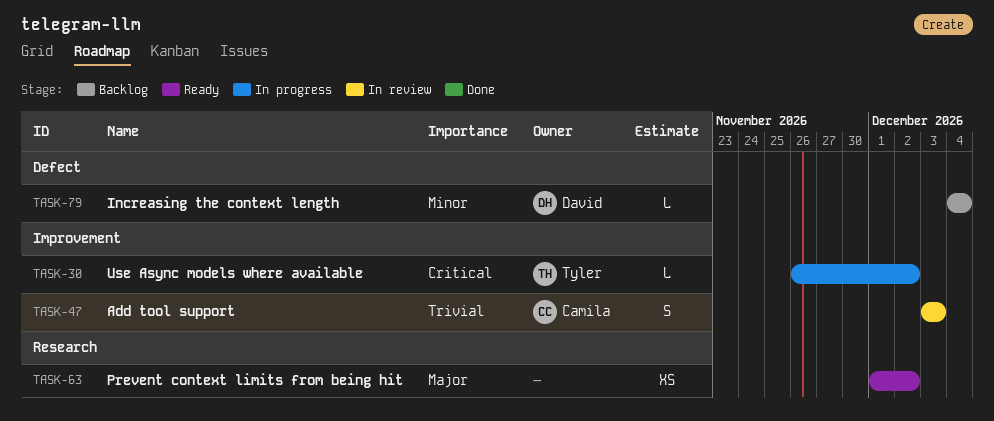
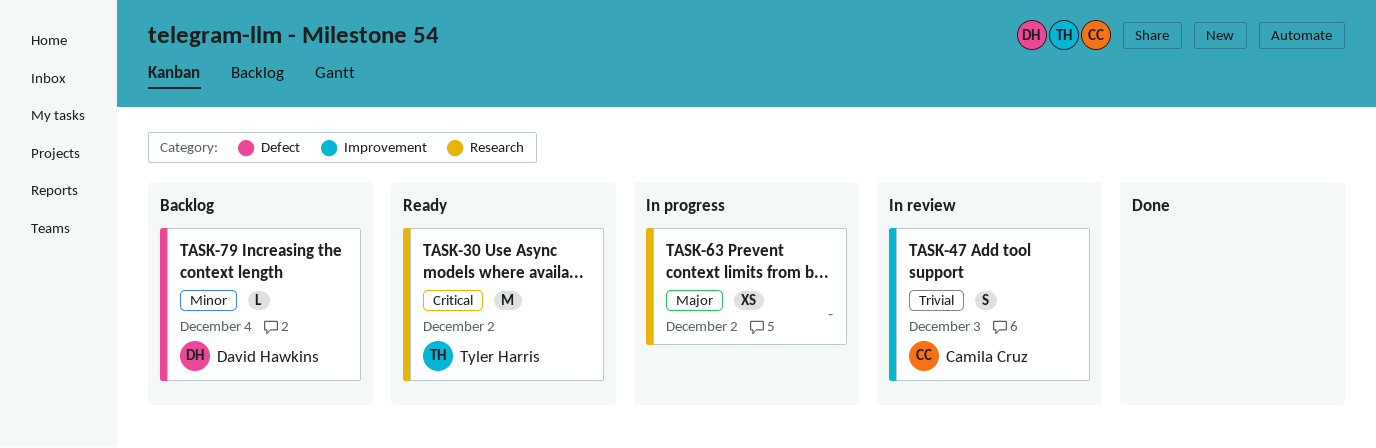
TASK-30, status: In progress -> Ready
TASK-30, label: Improvement -> Research
TASK-30, estimate: L -> M
TASK-63, status: Ready -> In progress

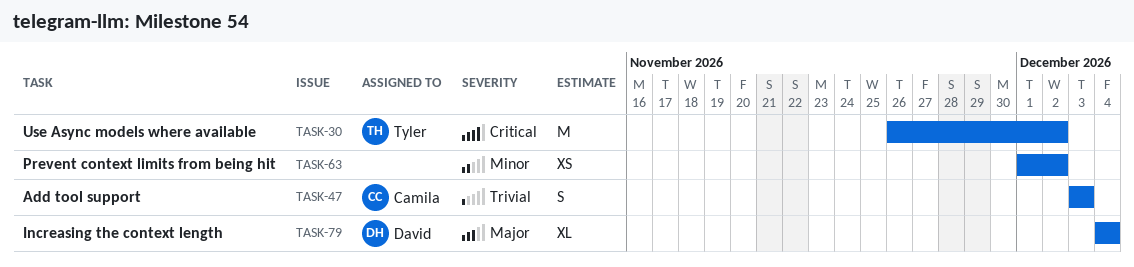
TASK-63, priority: Major -> Minor
TASK-79, priority: Minor -> Major
TASK-79, estimate: L -> XL

